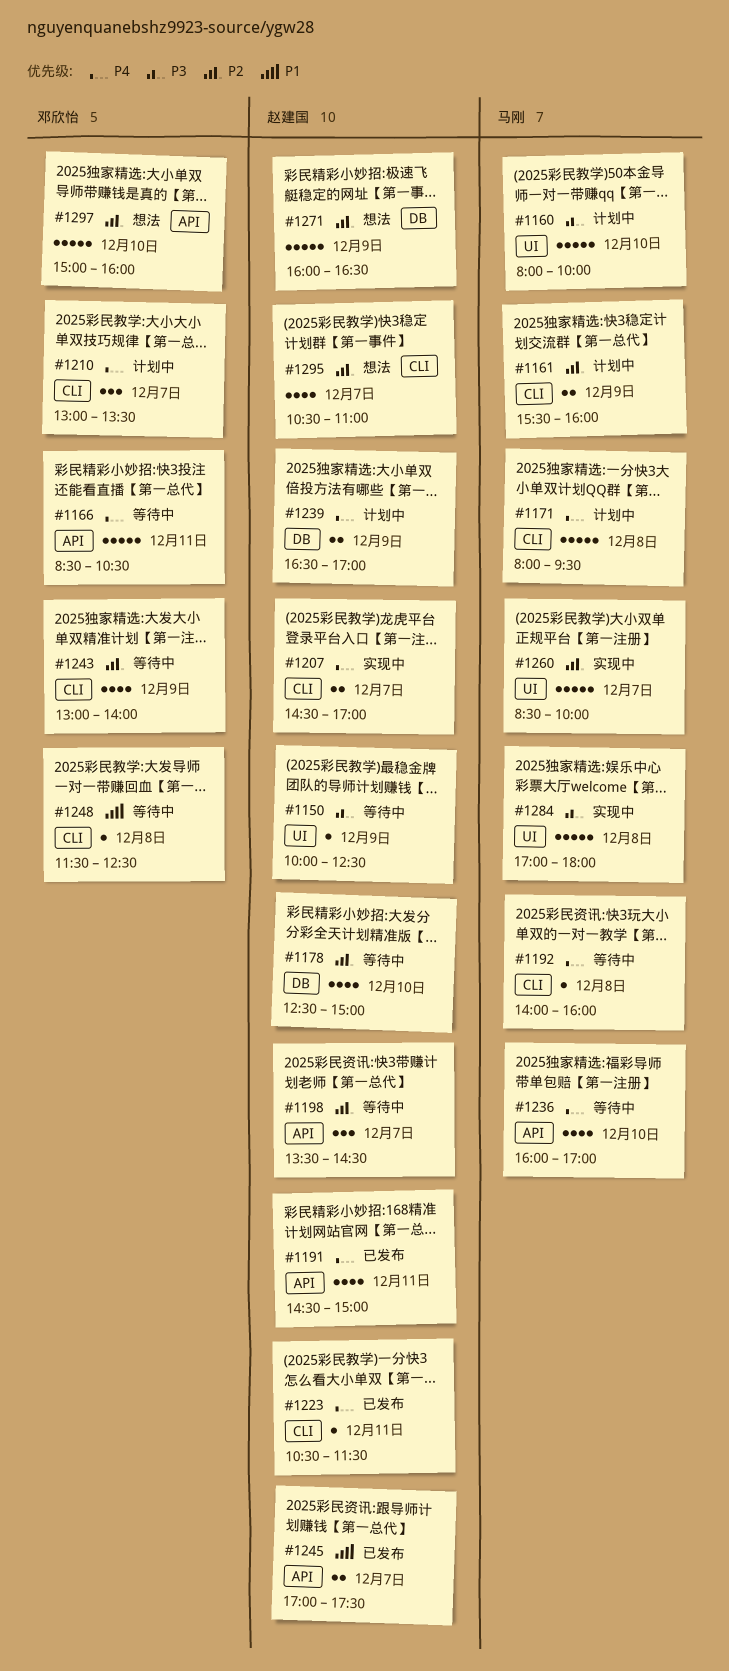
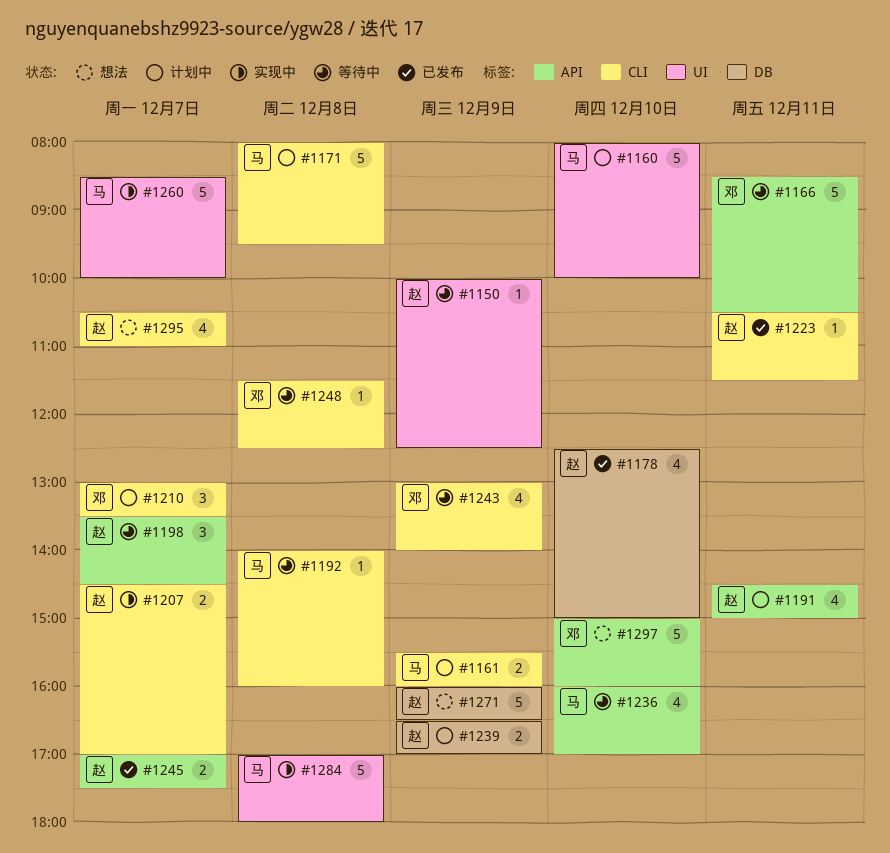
#1178, status: 等待中 -> 已发布
#1191, status: 已发布 -> 计划中

